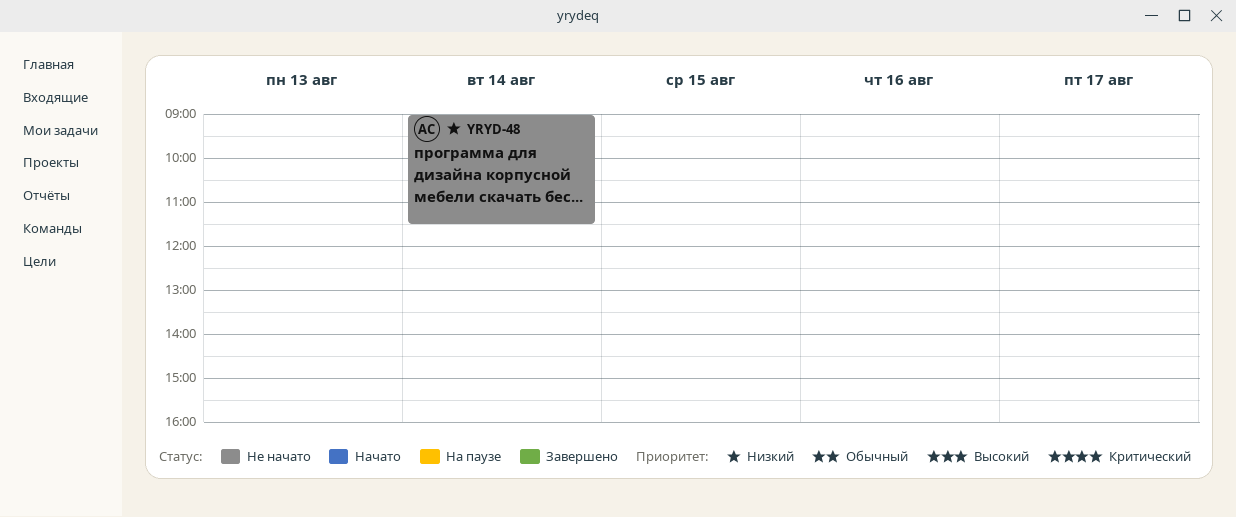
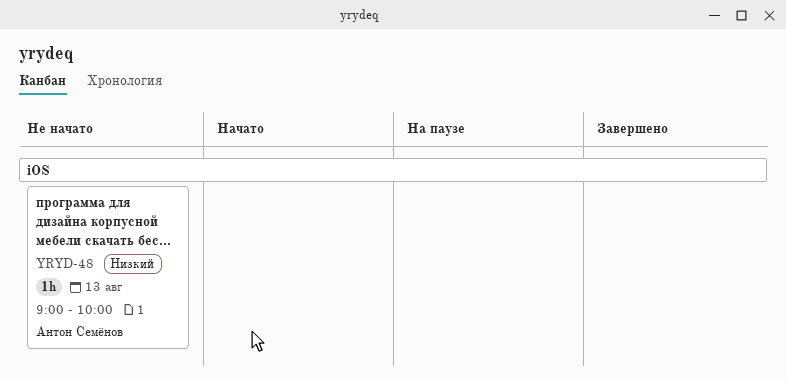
YRYD-48, day: Aug 14 -> Aug 13
YRYD-48, ends: 11:30 -> 10:00

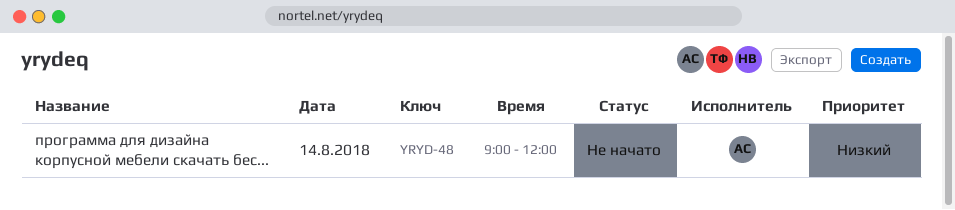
YRYD-48, day: Aug 13 -> Aug 14
YRYD-48, ends: 10:00 -> 12:00

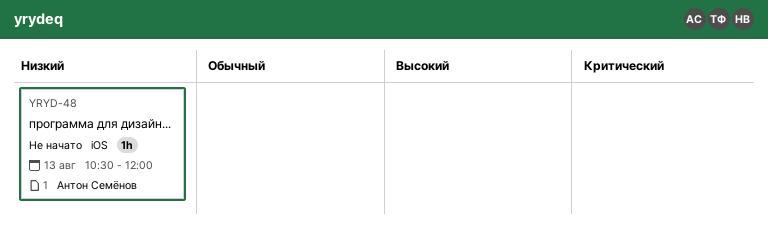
YRYD-48, day: Aug 14 -> Aug 13
YRYD-48, begins: 09:00 -> 10:30

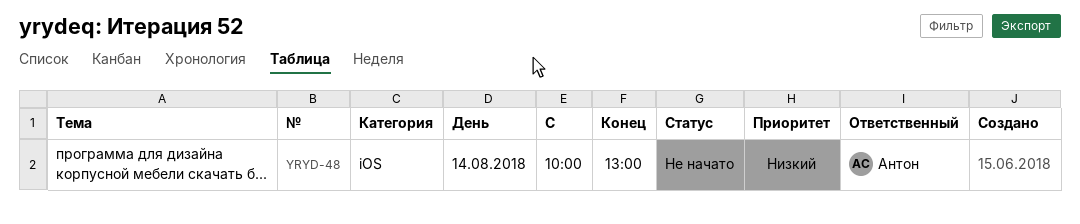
YRYD-48, day: Aug 13 -> Aug 14
YRYD-48, begins: 10:30 -> 10:00
YRYD-48, ends: 12:00 -> 13:00

